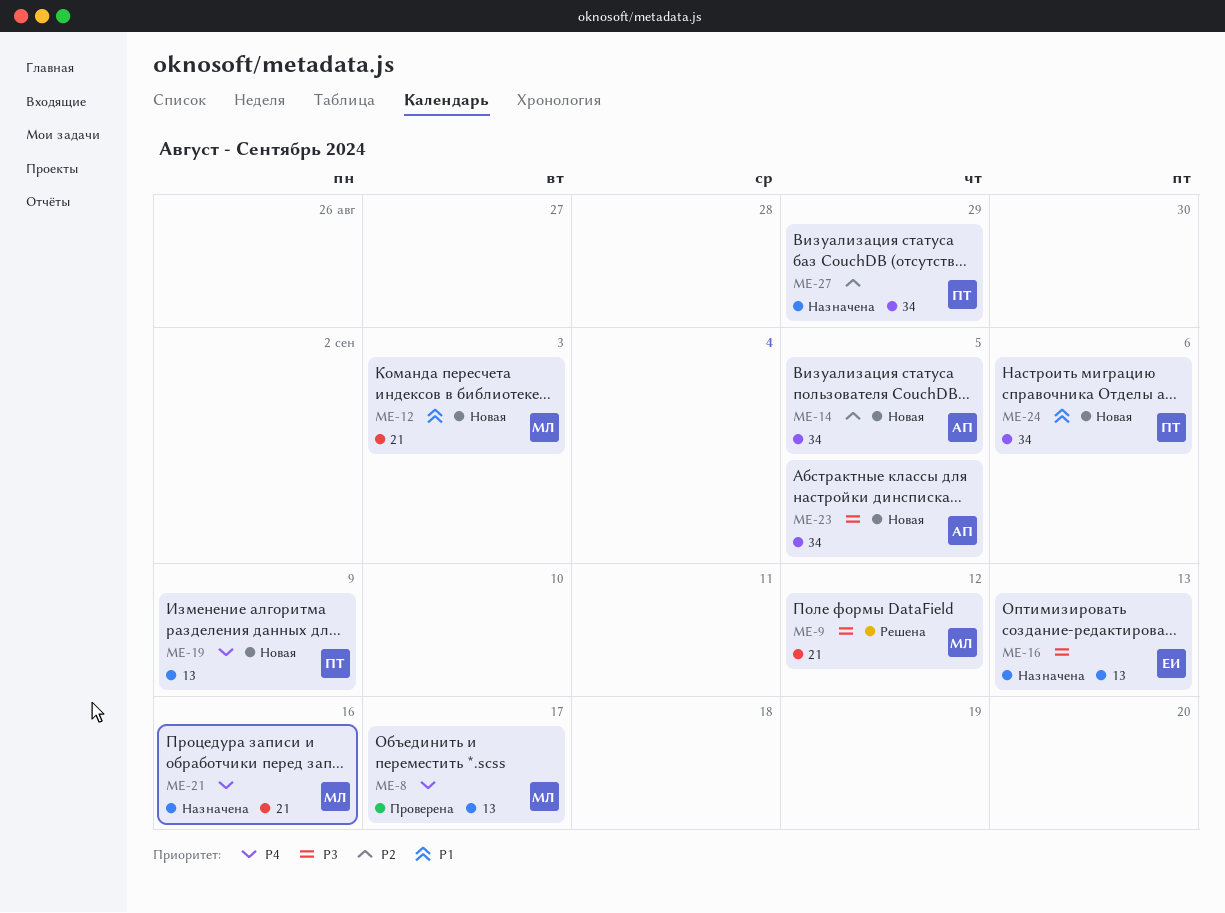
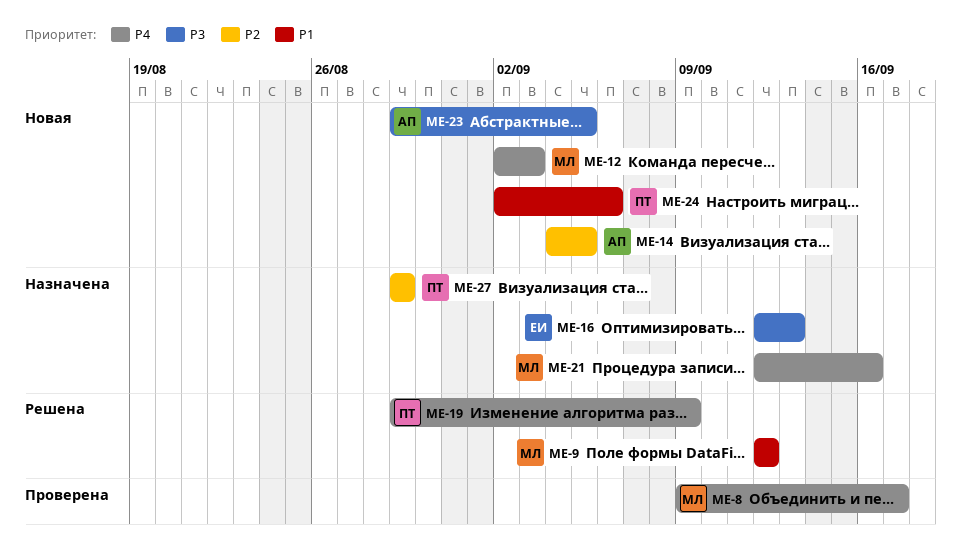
ME-9, priority: P3 -> P1
ME-12, priority: P1 -> P4
ME-19, status: Новая -> Решена

